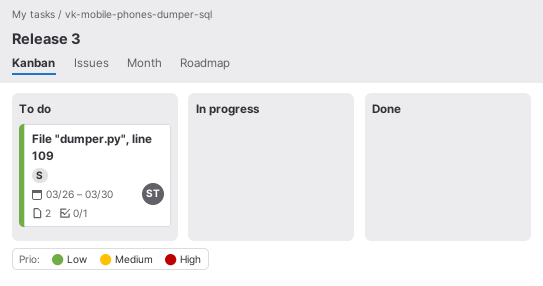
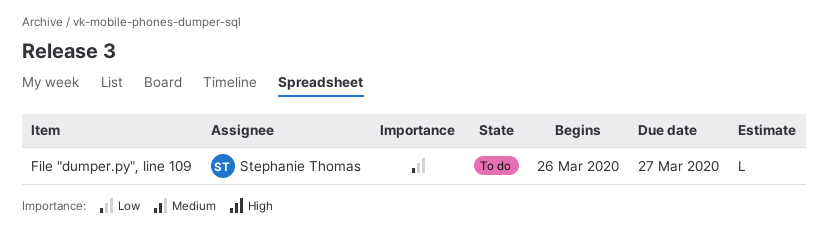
File "dumper.py", line 109, estimate: S -> L
File "dumper.py", line 109, due: Mar 30 -> Mar 27

